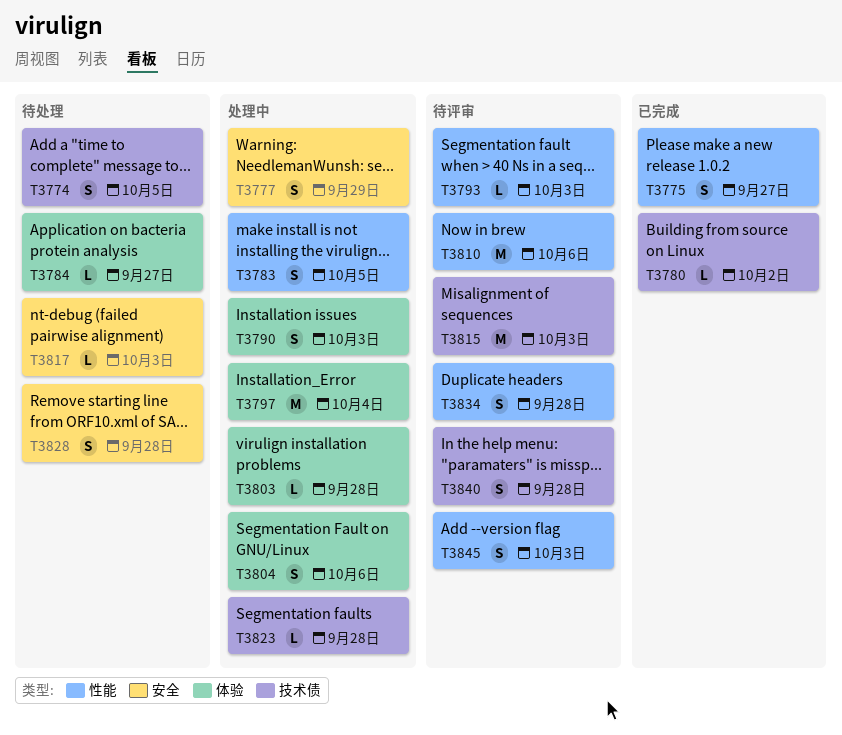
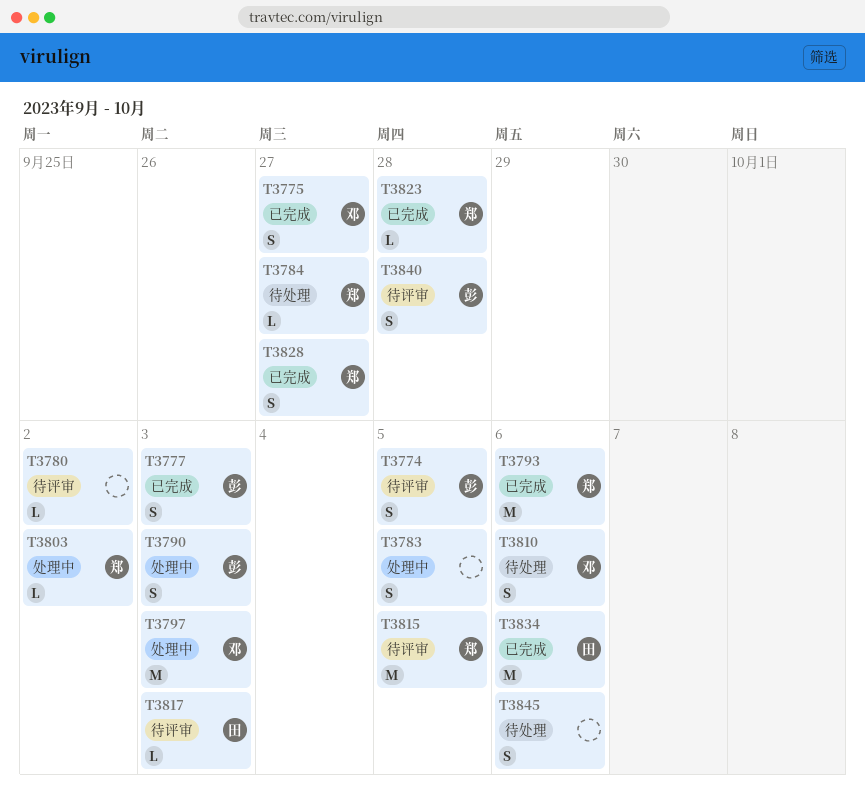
T3774, status: 待处理 -> 待评审
T3777, status: 处理中 -> 已完成
T3777, due: Sep 29 -> Oct 3
T3780, status: 已完成 -> 待评审
T3793, status: 待评审 -> 已完成
T3793, estimate: L -> M
T3793, due: Oct 3 -> Oct 6
T3797, due: Oct 4 -> Oct 3
T3803, due: Sep 28 -> Oct 2
T3804: present -> none
T3810, status: 待评审 -> 待处理
T3810, estimate: M -> S
T3815, due: Oct 3 -> Oct 5
T3817, status: 待处理 -> 待评审
T3823, status: 处理中 -> 已完成
T3828, status: 待处理 -> 已完成
T3828, due: Sep 28 -> Sep 27
T3834, status: 待评审 -> 已完成
T3834, estimate: S -> M
T3834, due: Sep 28 -> Oct 6
T3845, status: 待评审 -> 待处理
T3845, due: Oct 3 -> Oct 6

